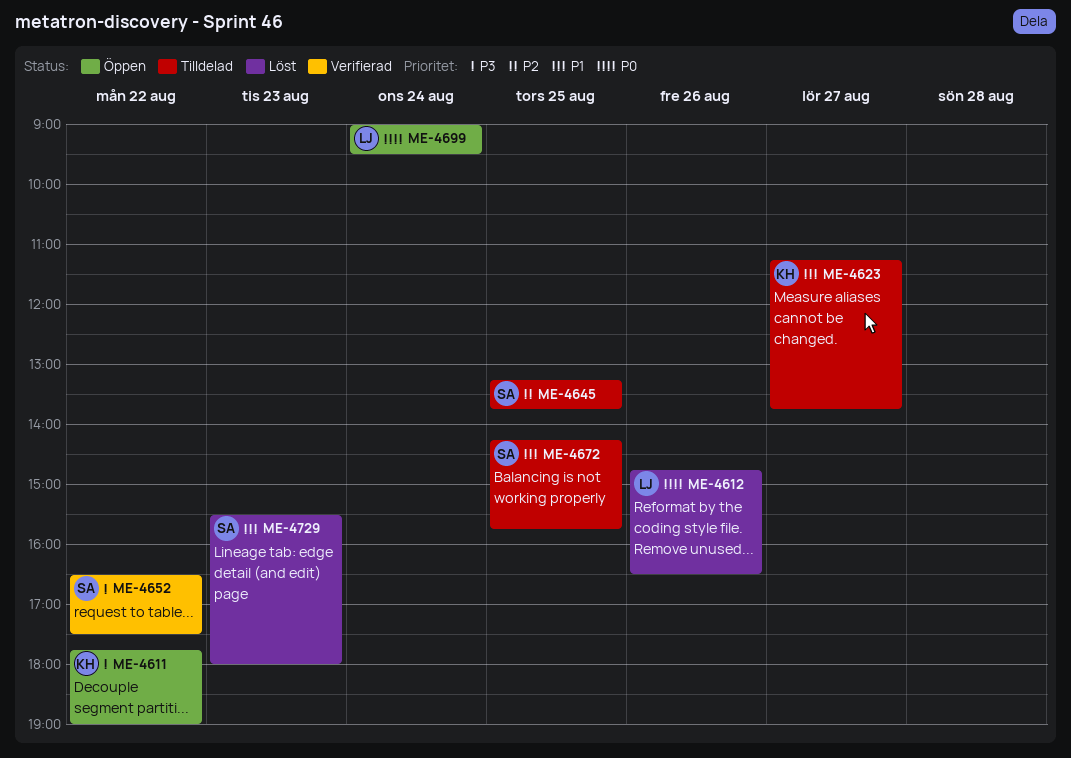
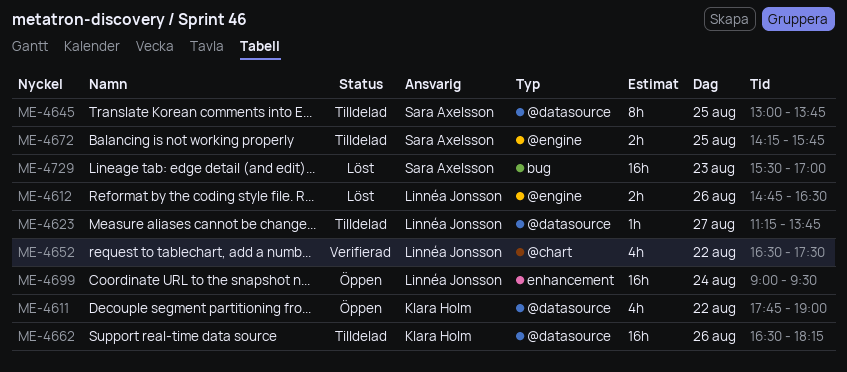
ME-4623, owner: Klara Holm -> Linnéa Jonsson
ME-4645, begins: 13:15 -> 13:00
ME-4652, owner: Sara Axelsson -> Linnéa Jonsson
ME-4662: none -> present
ME-4729, ends: 18:00 -> 17:00

